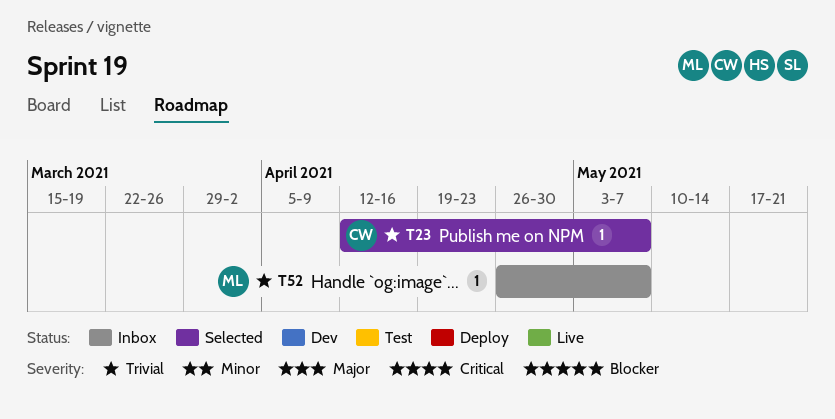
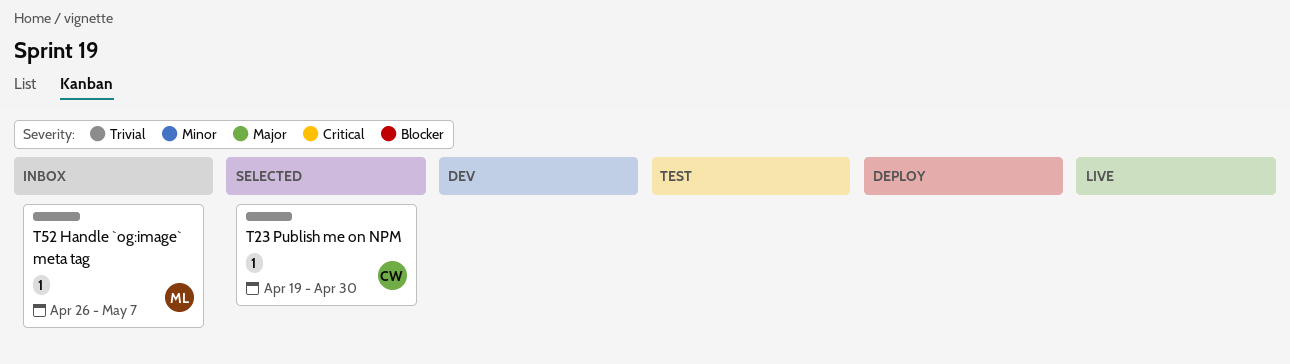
T23, start: Apr 12 -> Apr 19
T23, due: May 7 -> Apr 30

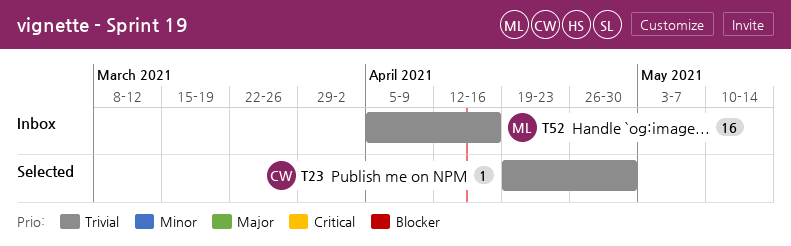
T52, estimate: 1 -> 16
T52, start: Apr 26 -> Apr 5
T52, due: May 7 -> Apr 16

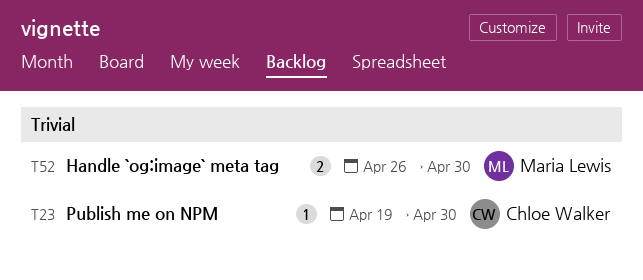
T52, estimate: 16 -> 2
T52, start: Apr 5 -> Apr 26
T52, due: Apr 16 -> Apr 30

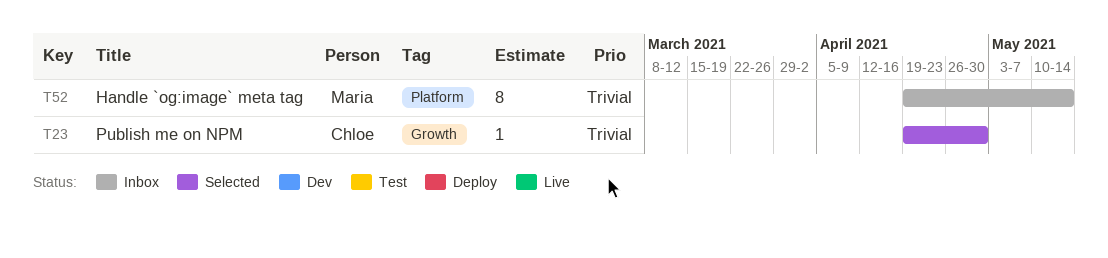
T52, estimate: 2 -> 8
T52, start: Apr 26 -> Apr 19
T52, due: Apr 30 -> May 14

